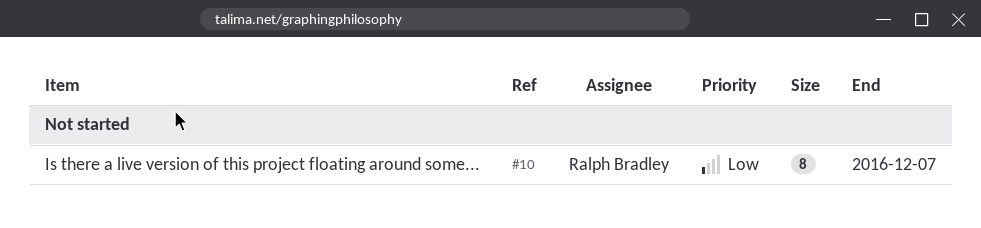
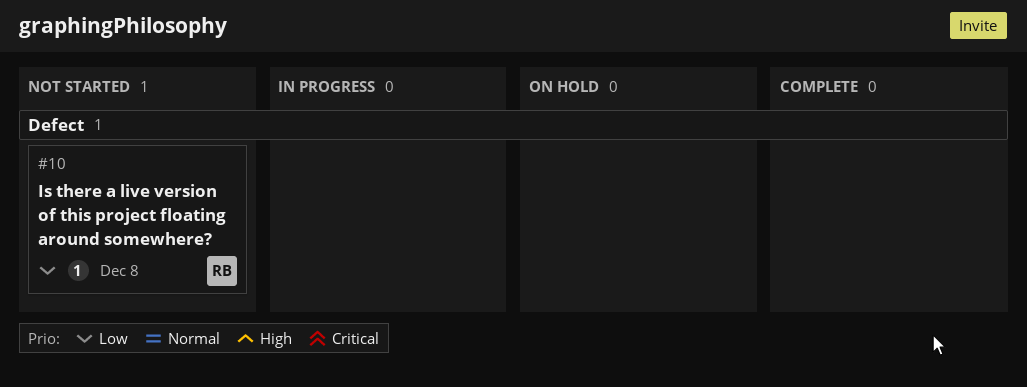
#10, estimate: 8 -> 1
#10, due: Dec 7 -> Dec 8

